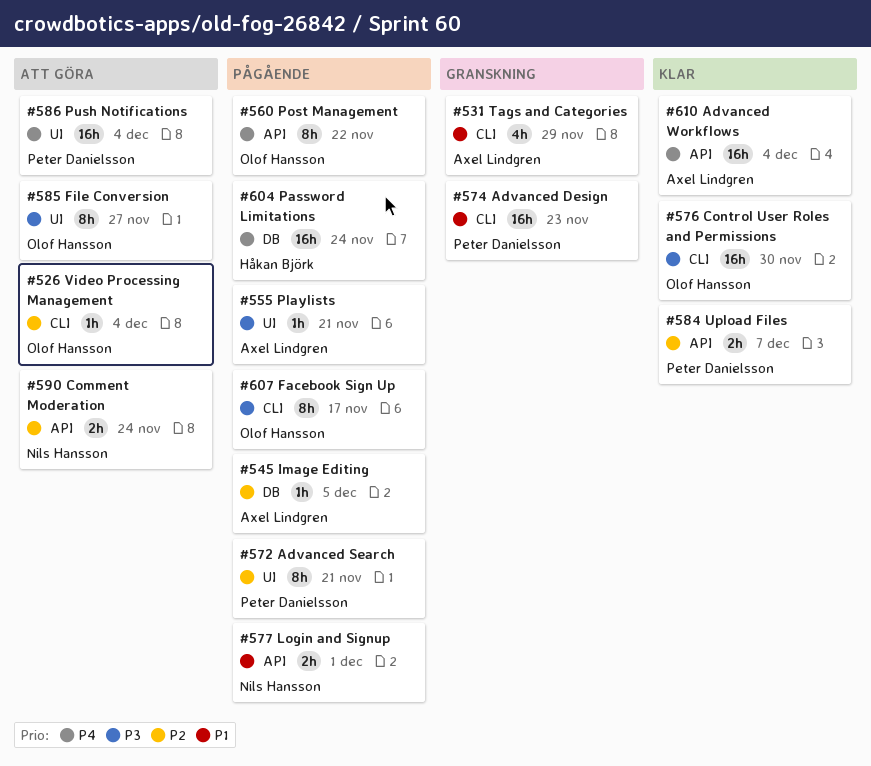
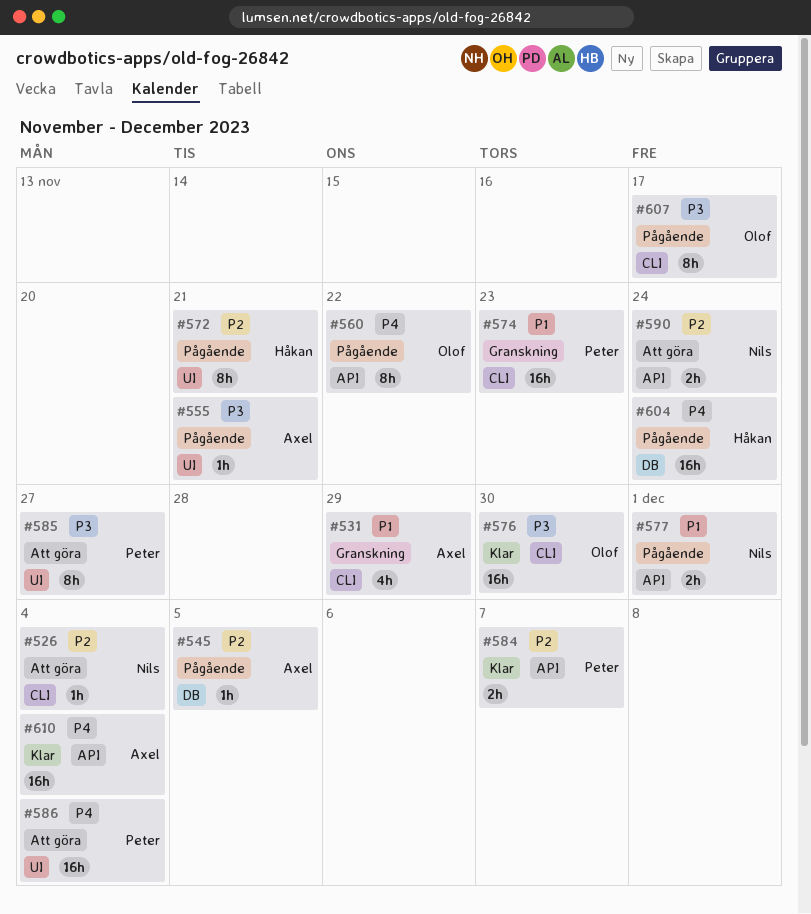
#526, owner: Olof Hansson -> Nils Hansson
#572, owner: Peter Danielsson -> Håkan Björk
#585, owner: Olof Hansson -> Peter Danielsson

